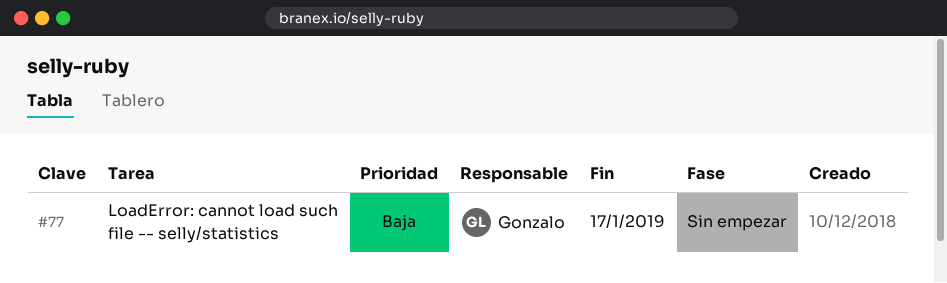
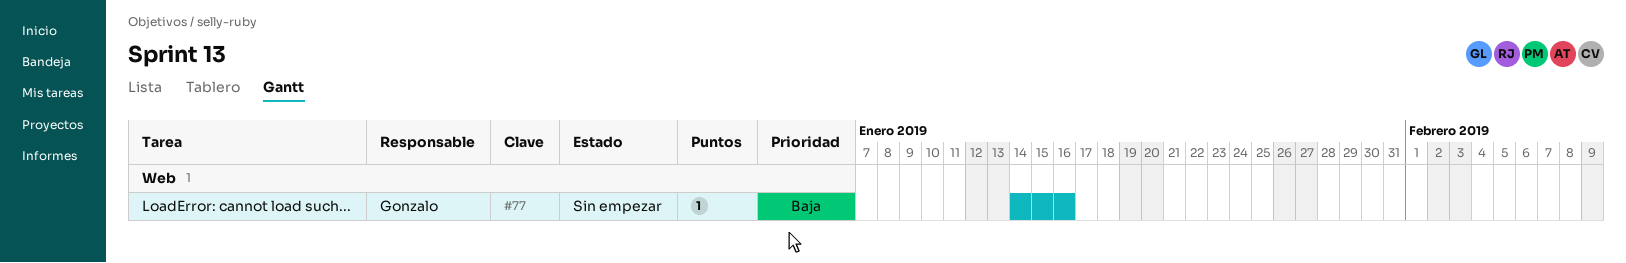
#77, due: Jan 17 -> Jan 16

